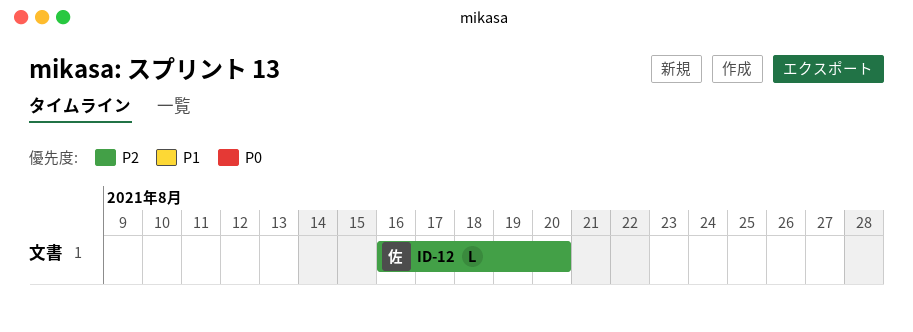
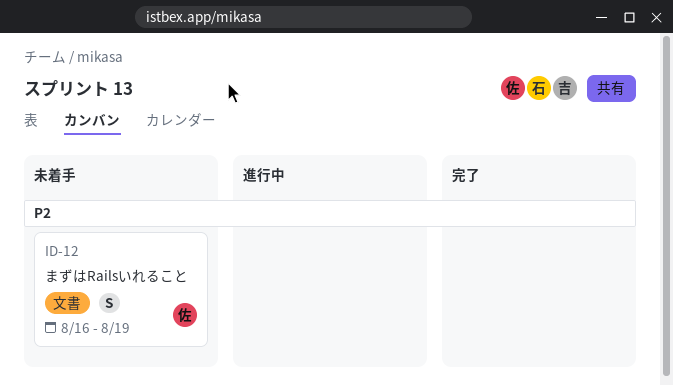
ID-12, estimate: L -> S
ID-12, due: Aug 20 -> Aug 19

